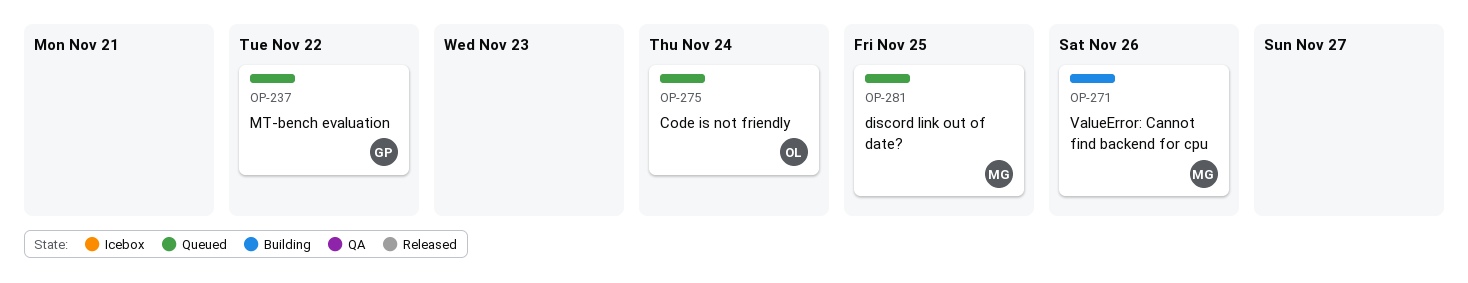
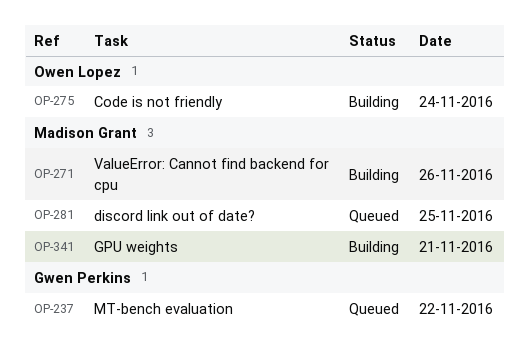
OP-275, status: Queued -> Building
OP-341: none -> present

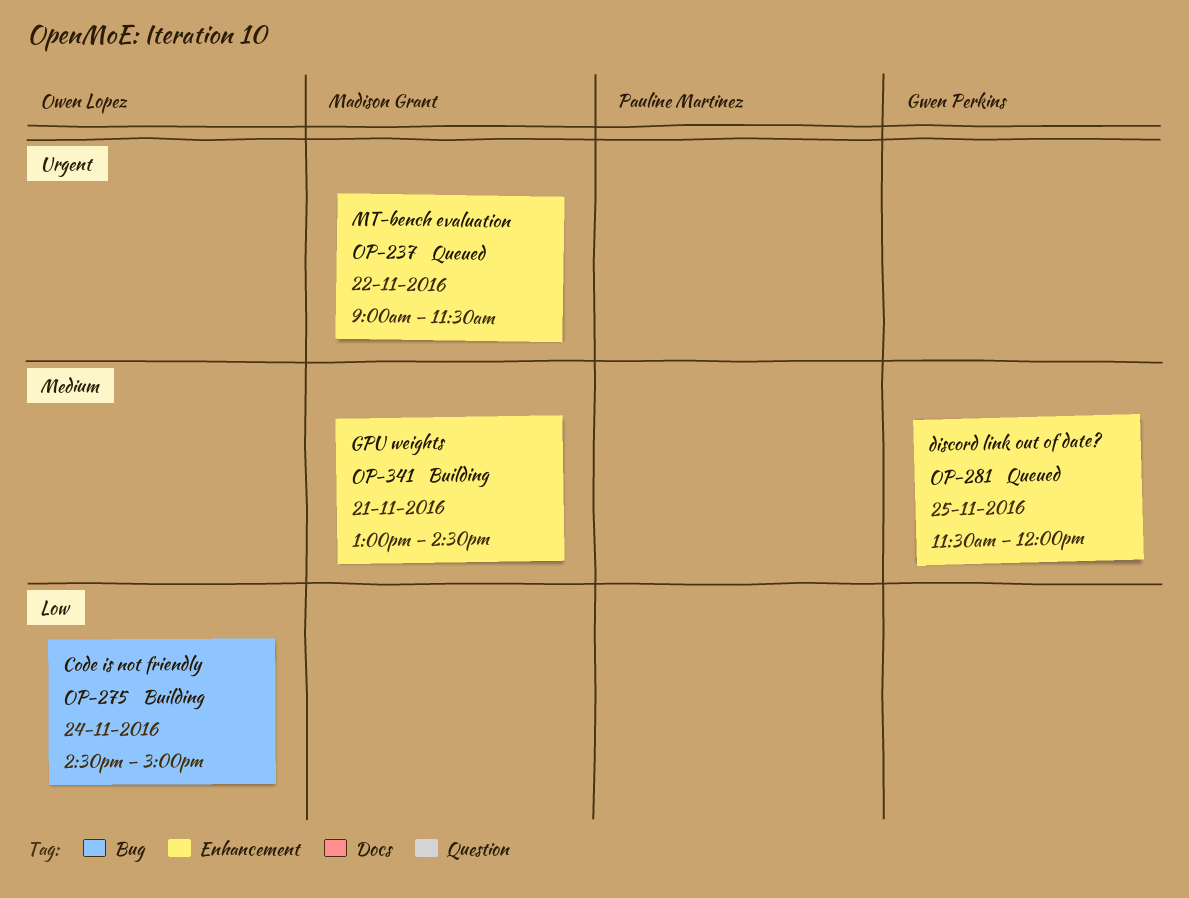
OP-237, owner: Gwen Perkins -> Madison Grant
OP-271: present -> none
OP-281, owner: Madison Grant -> Gwen Perkins

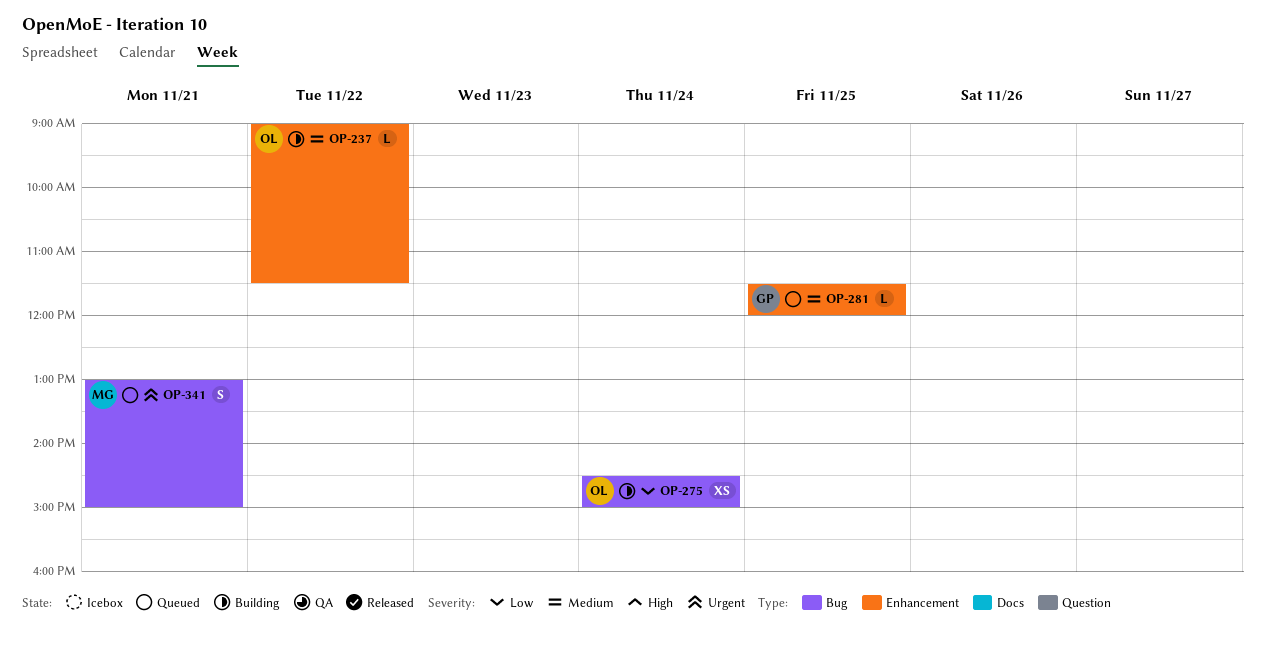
OP-237, status: Queued -> Building
OP-237, owner: Madison Grant -> Owen Lopez
OP-237, priority: Urgent -> Medium
OP-341, status: Building -> Queued
OP-341, priority: Medium -> Urgent
OP-341, label: Enhancement -> Bug
OP-341, ends: 14:30 -> 15:00

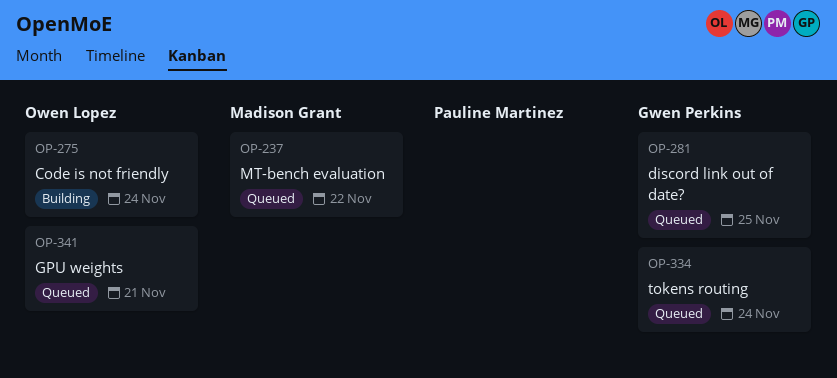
OP-237, status: Building -> Queued
OP-237, owner: Owen Lopez -> Madison Grant
OP-334: none -> present
OP-341, owner: Madison Grant -> Owen Lopez

